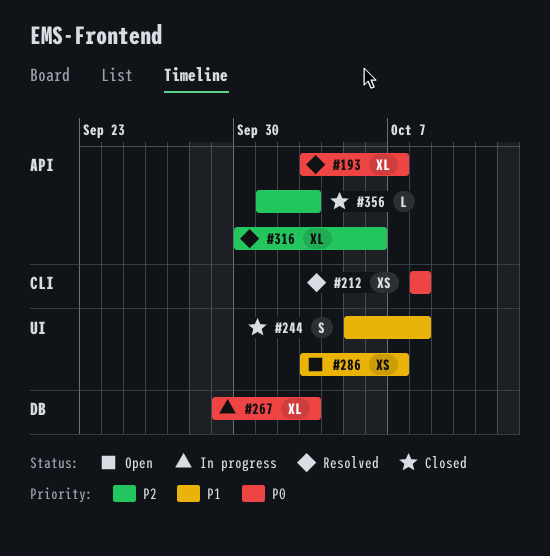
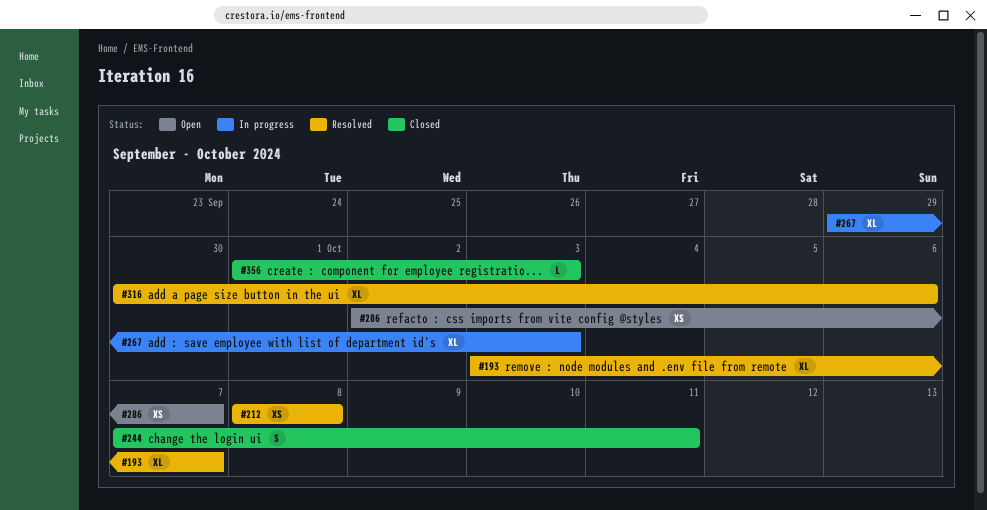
#244, start: Oct 5 -> Oct 7
#244, due: Oct 8 -> Oct 11
#286, start: Oct 3 -> Oct 2

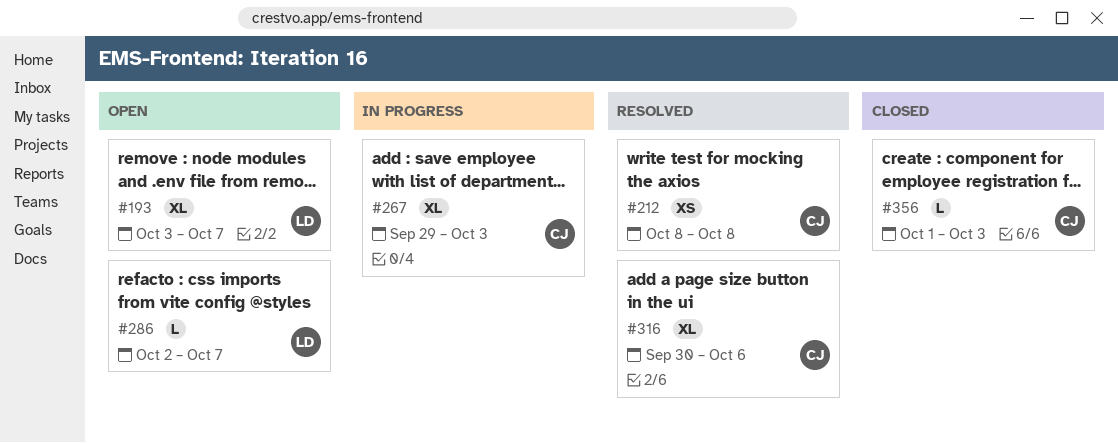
#193, status: Resolved -> Open
#244: present -> none
#286, estimate: XS -> L

